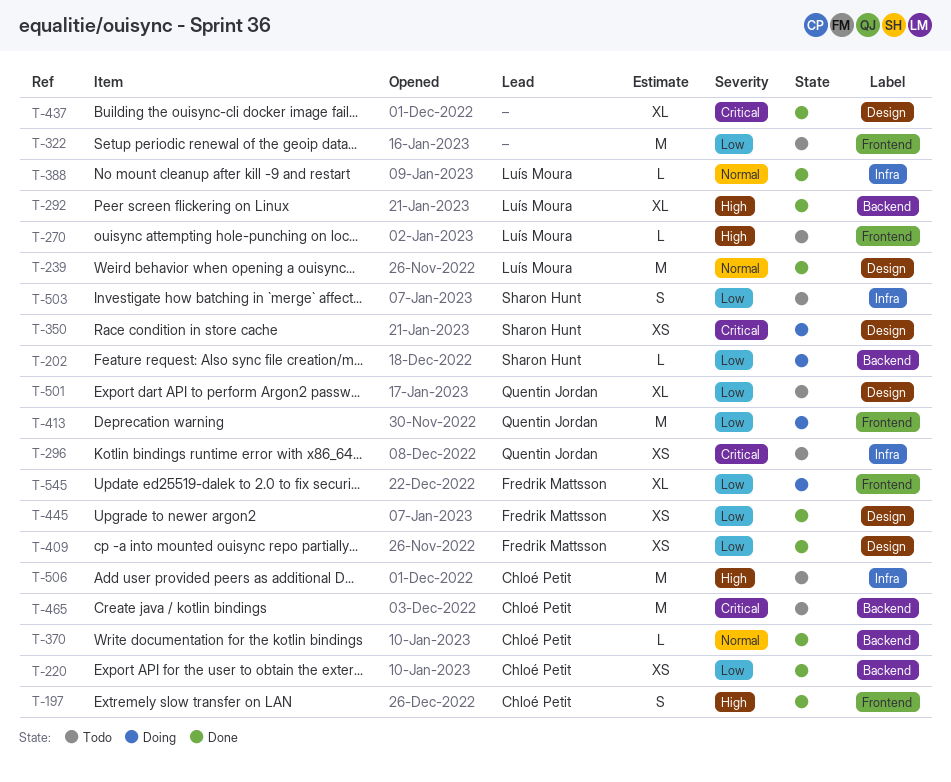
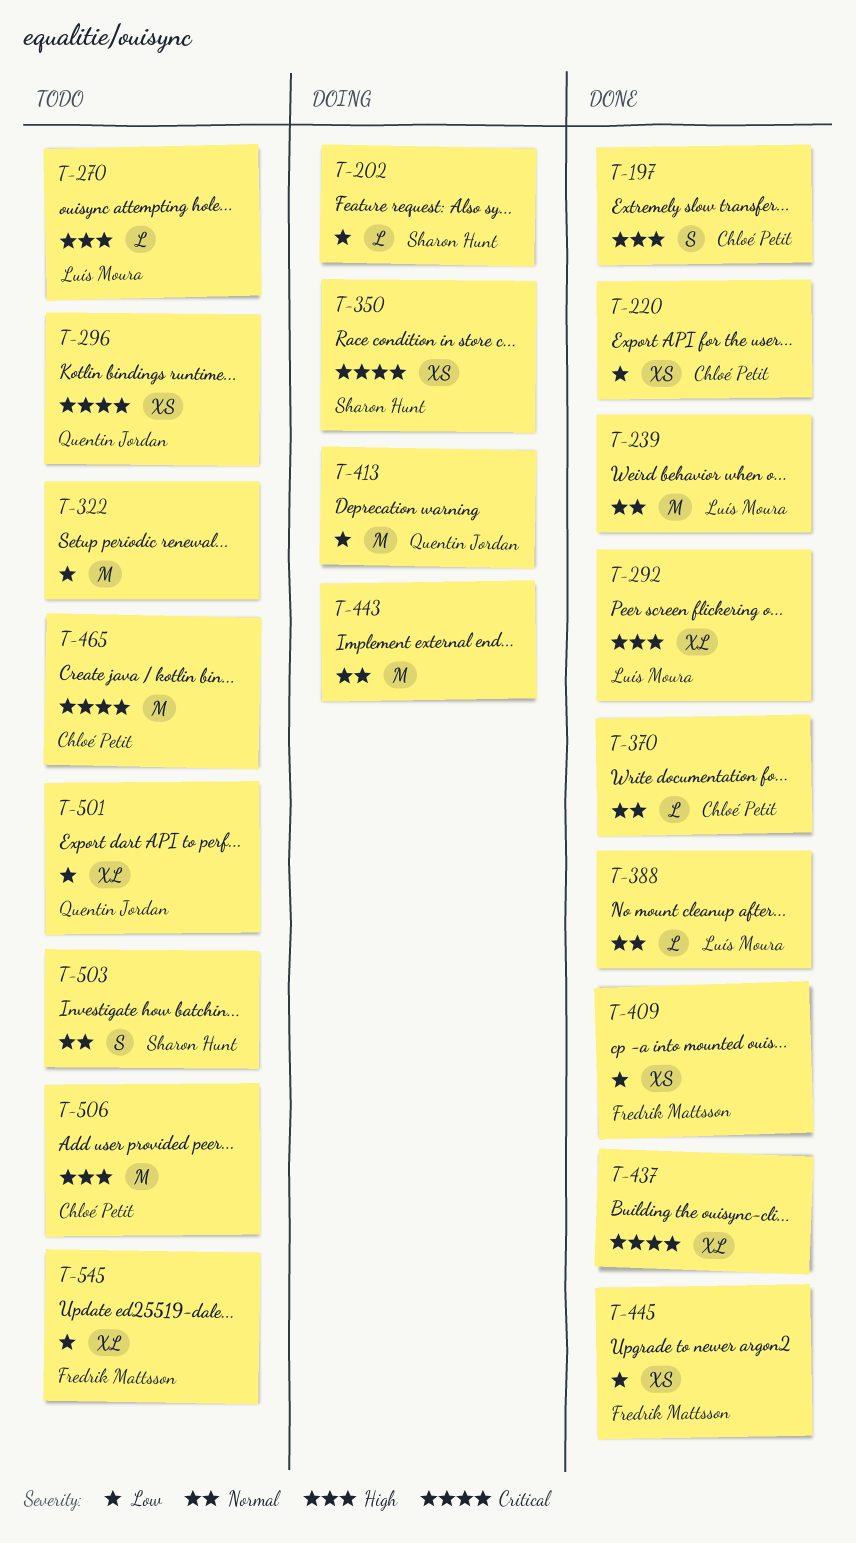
T-443: none -> present
T-503, priority: Low -> Normal
T-545, status: Doing -> Todo

